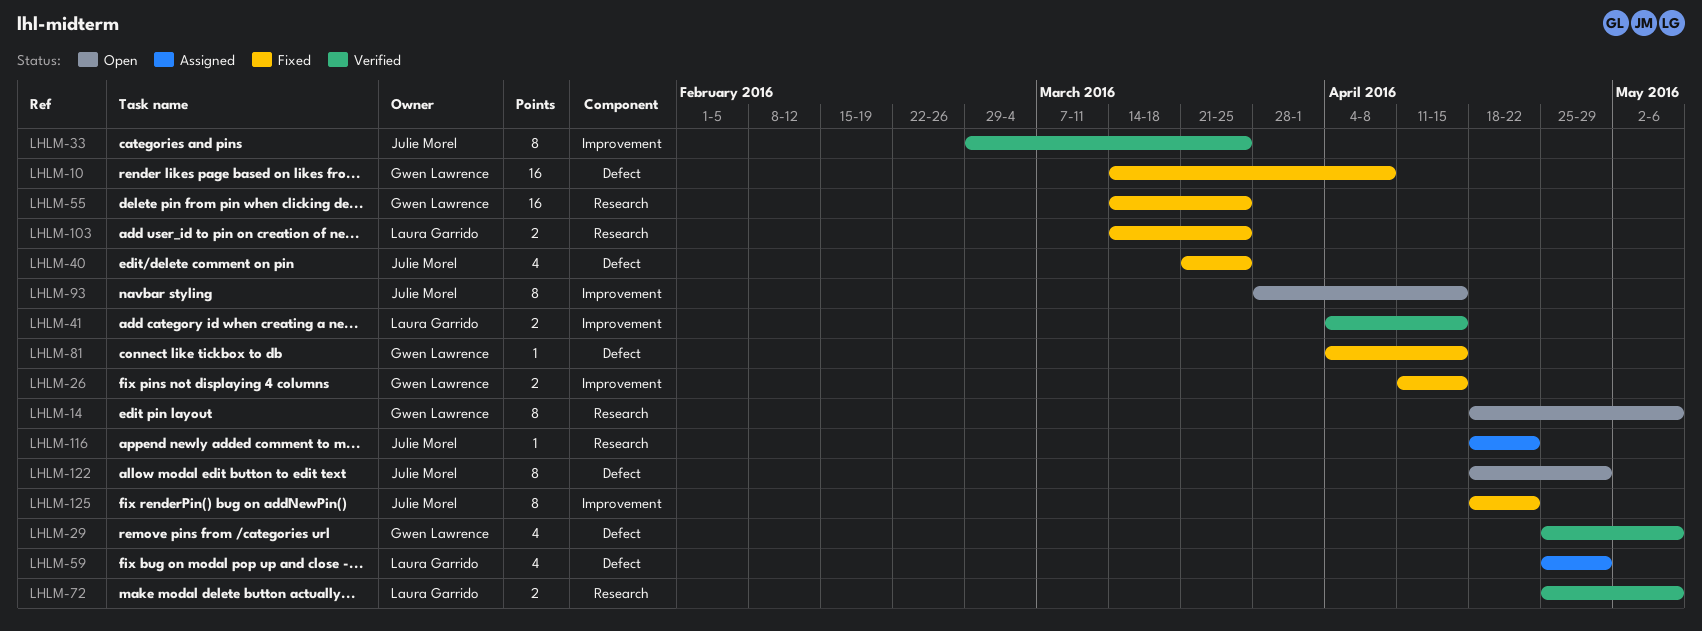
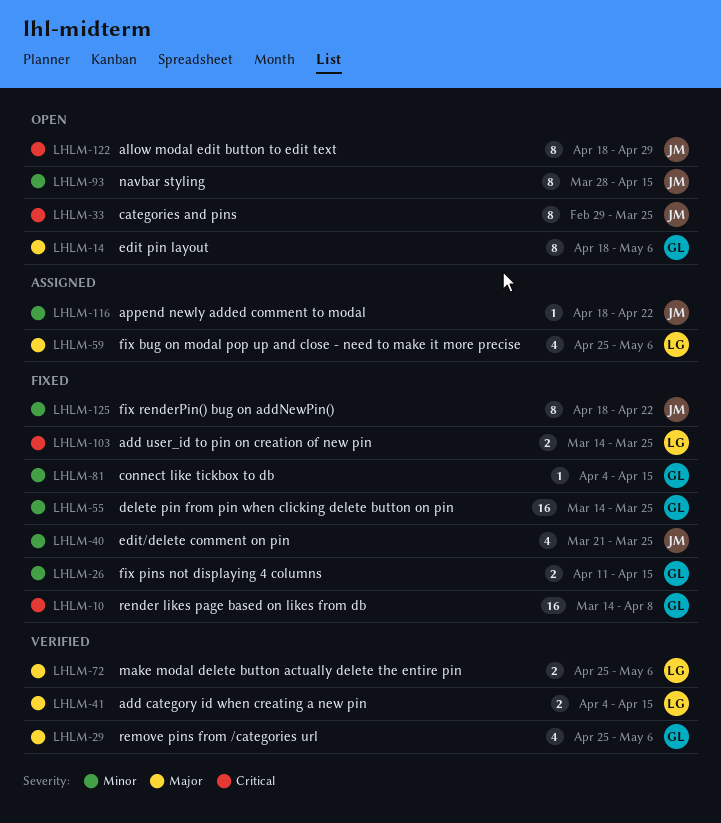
LHLM-33, status: Verified -> Open
LHLM-59, due: Apr 29 -> May 6

